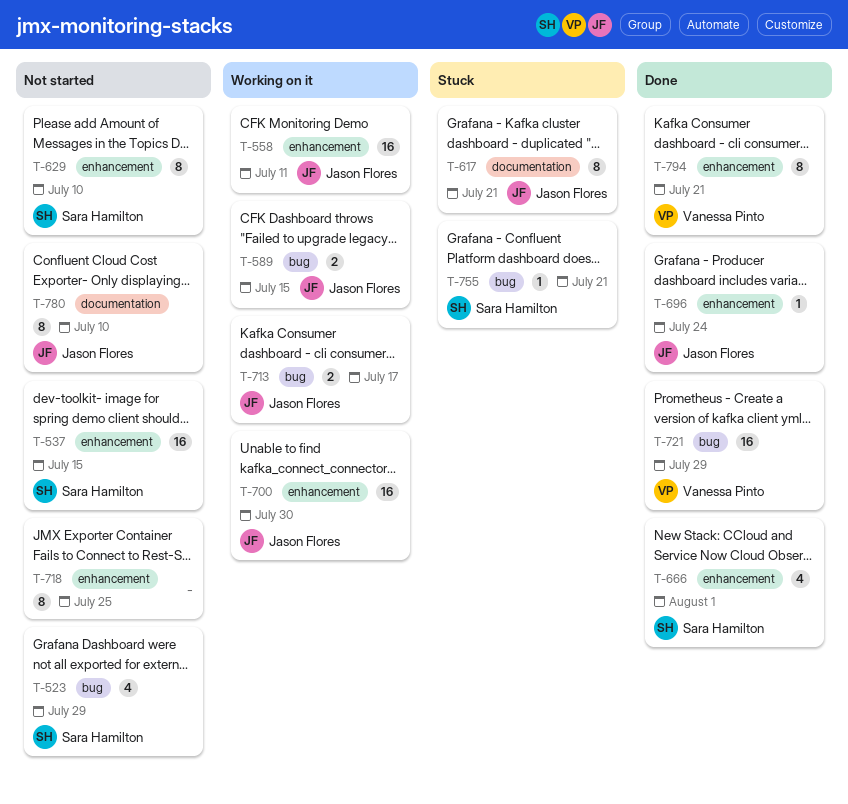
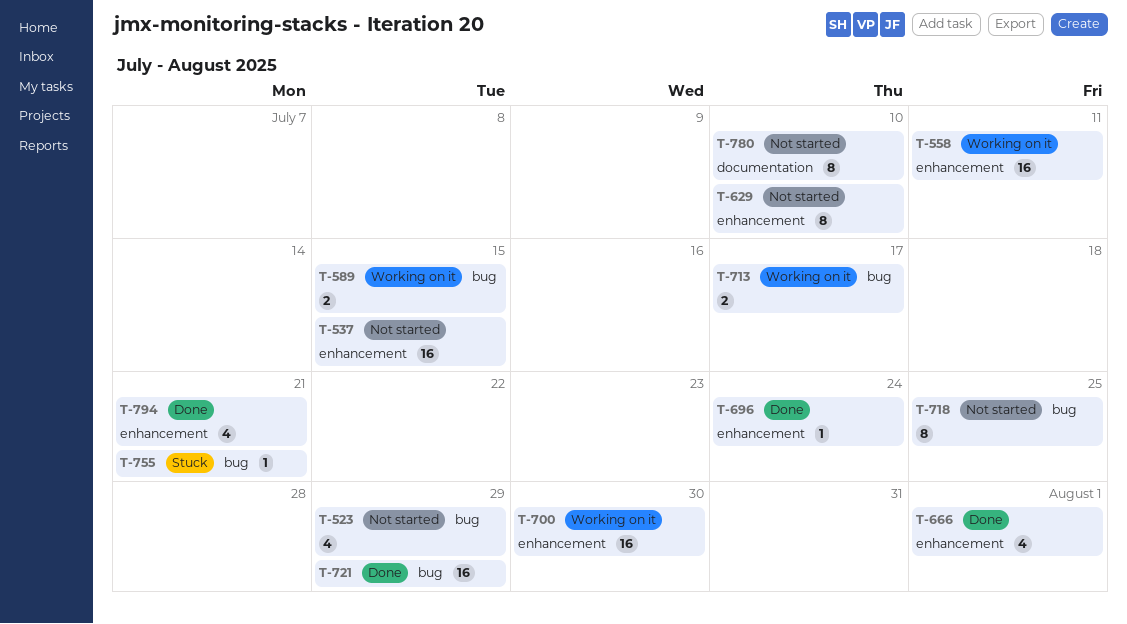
T-617: present -> none
T-718, label: enhancement -> bug
T-794, estimate: 8 -> 4

